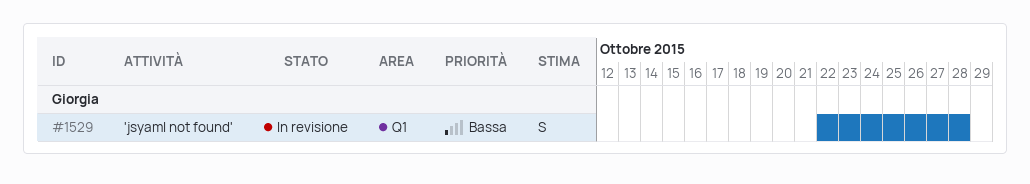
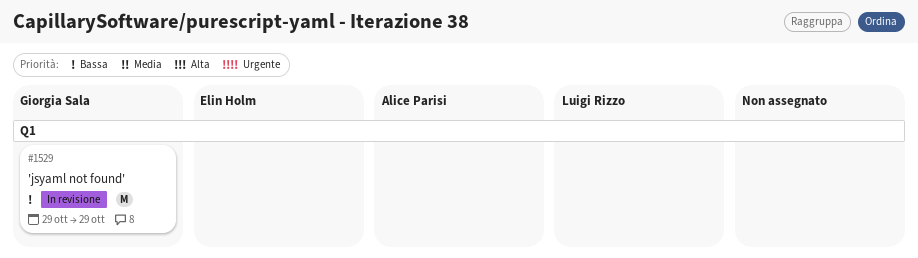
#1529, estimate: S -> M
#1529, start: Oct 22 -> Oct 29
#1529, due: Oct 28 -> Oct 29

